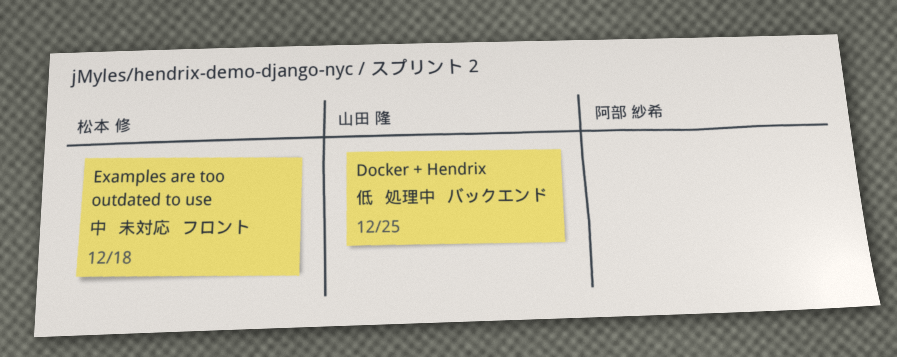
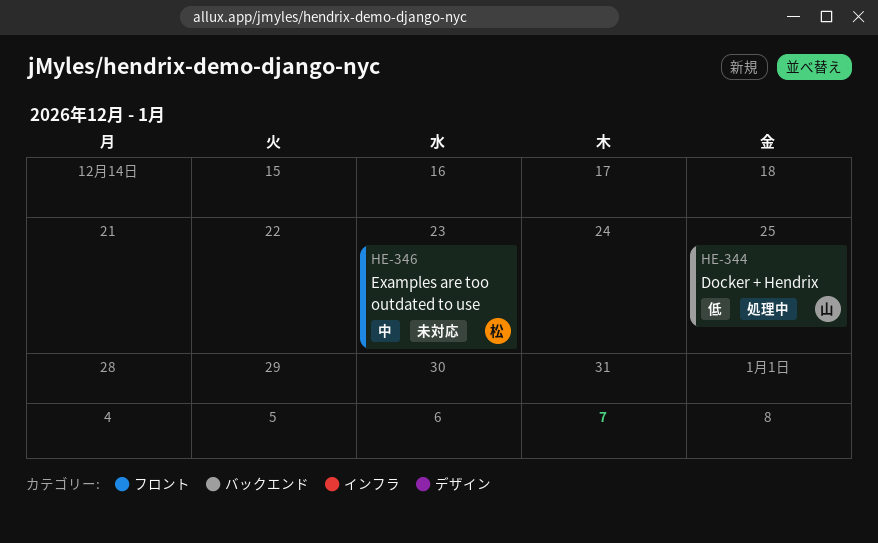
Examples are too outdated to use, due: Dec 18 -> Dec 23

